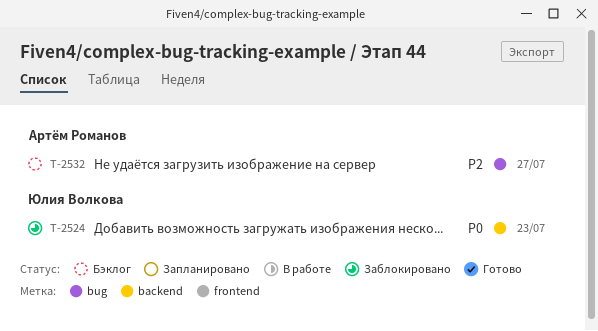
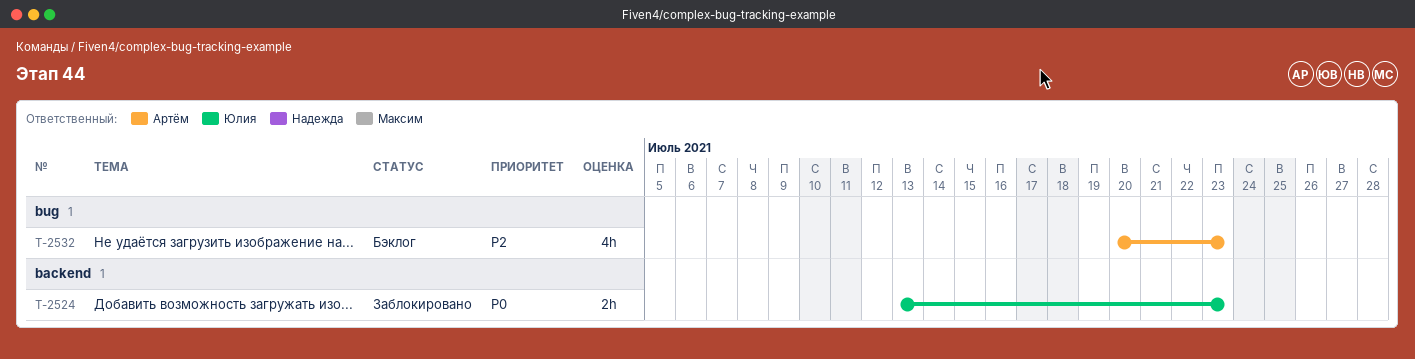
T-2532, due: Jul 27 -> Jul 23

